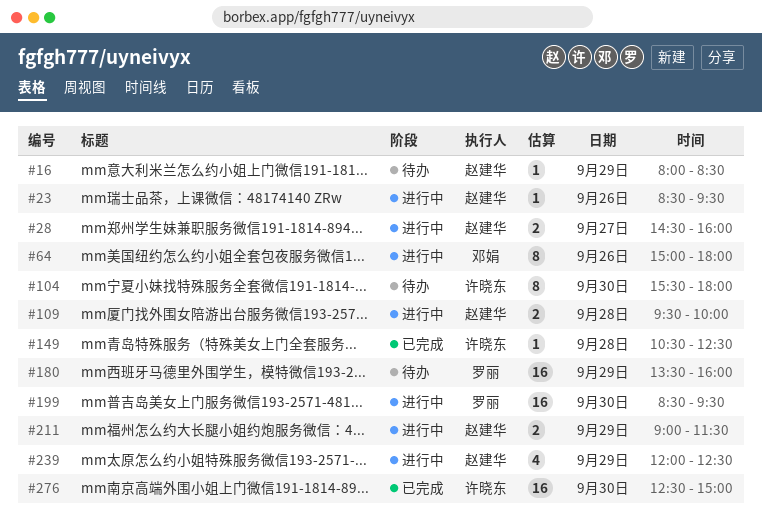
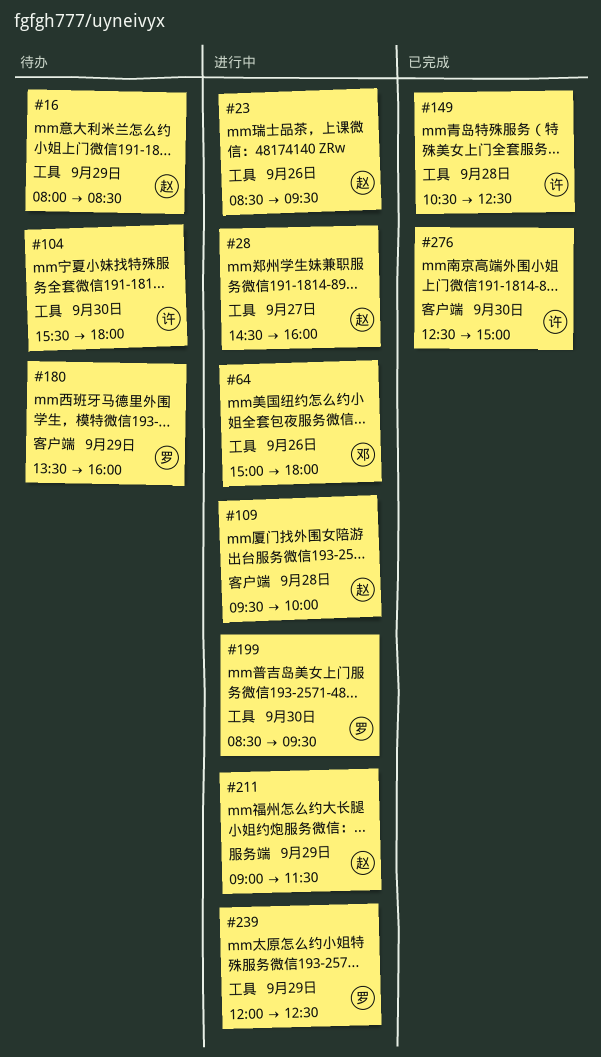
#239, owner: 赵建华 -> 罗丽

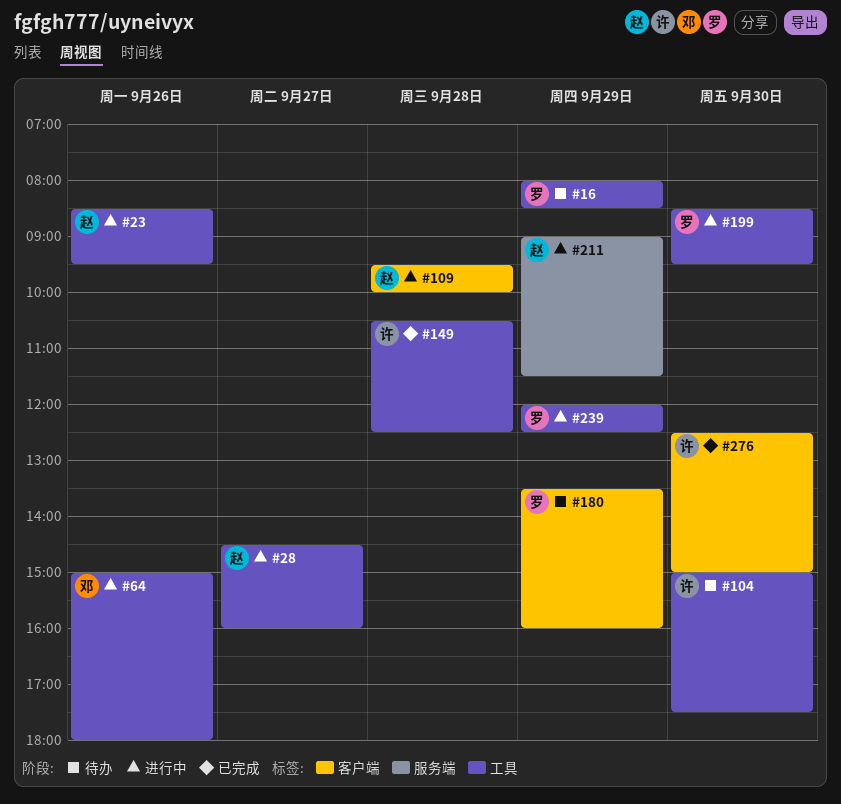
#16, owner: 赵 -> 罗
#104, begins: 15:30 -> 15:00
#104, ends: 18:00 -> 17:30

